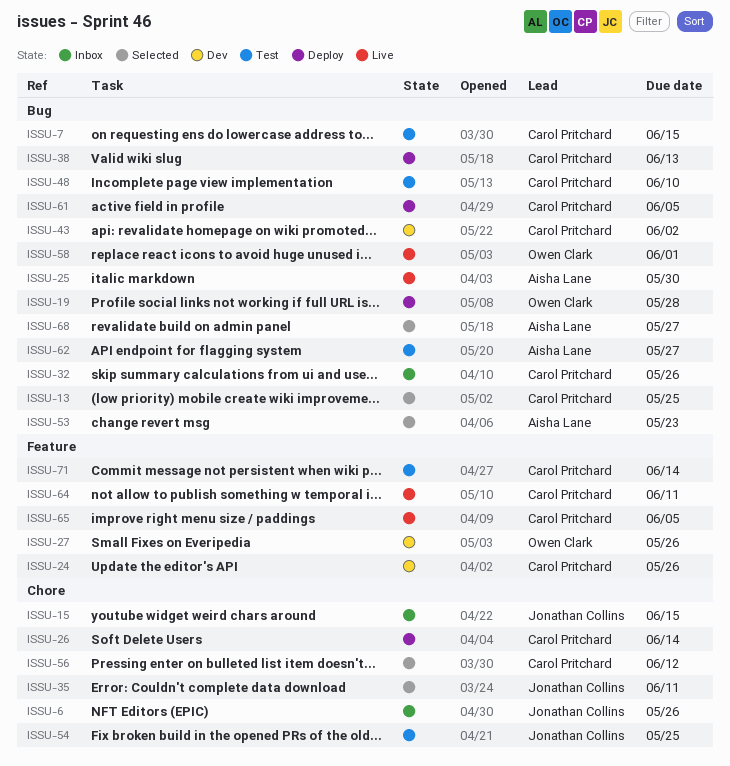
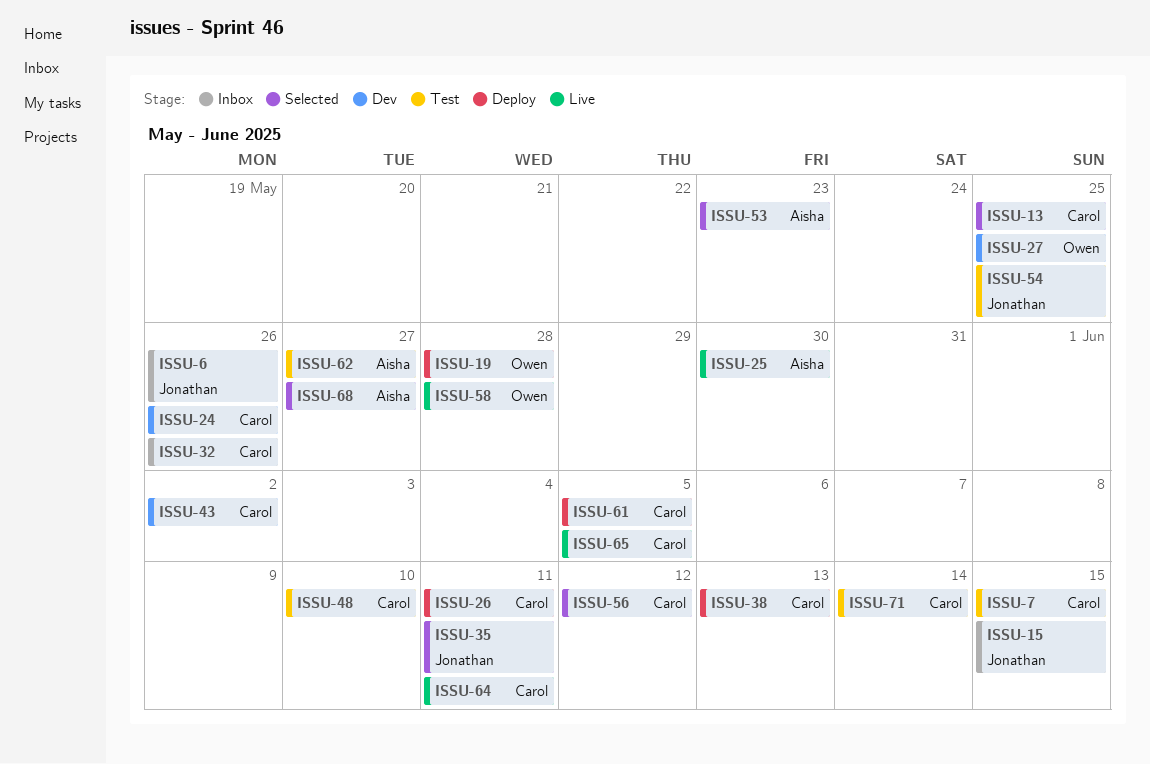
ISSU-26, due: Jun 14 -> Jun 11
ISSU-27, due: May 26 -> May 25
ISSU-58, due: Jun 1 -> May 28

